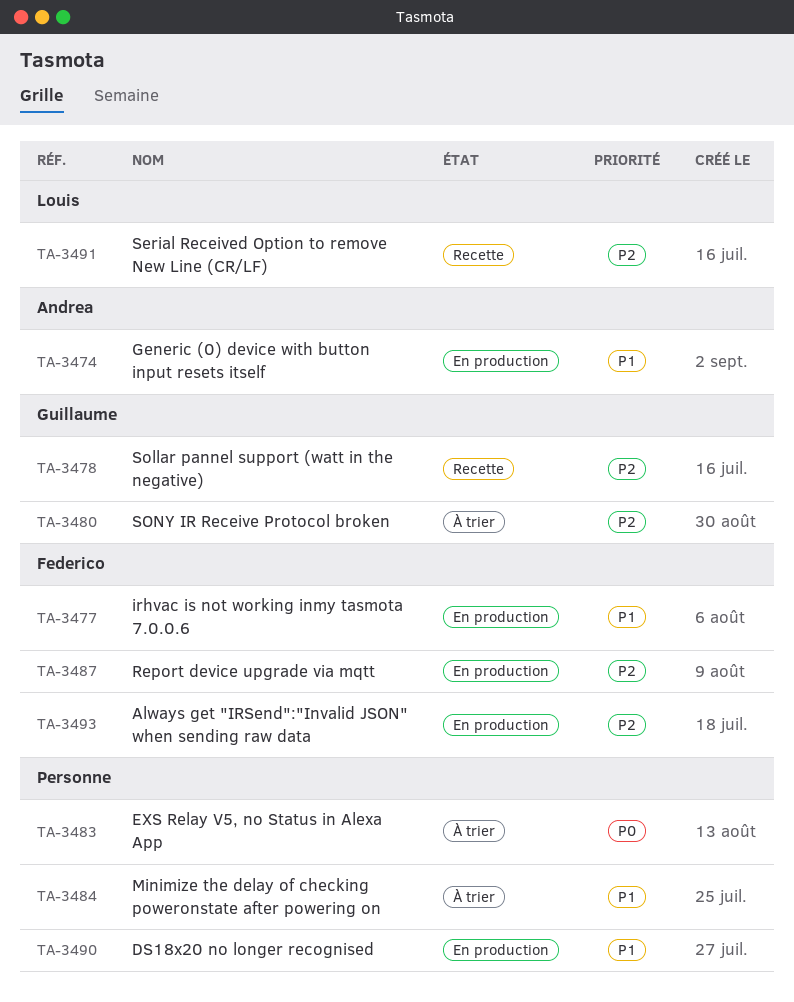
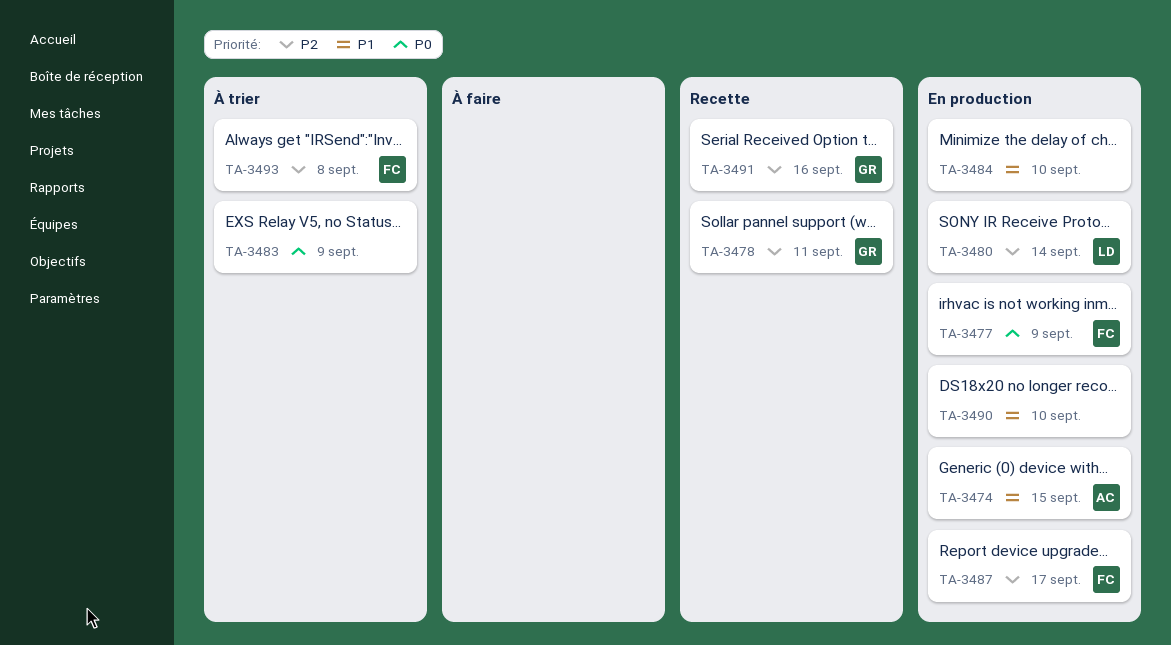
TA-3477, priority: P1 -> P0
TA-3480, status: À trier -> En production
TA-3480, owner: Guillaume -> Louis
TA-3484, status: À trier -> En production
TA-3491, owner: Louis -> Guillaume
TA-3493, status: En production -> À trier

